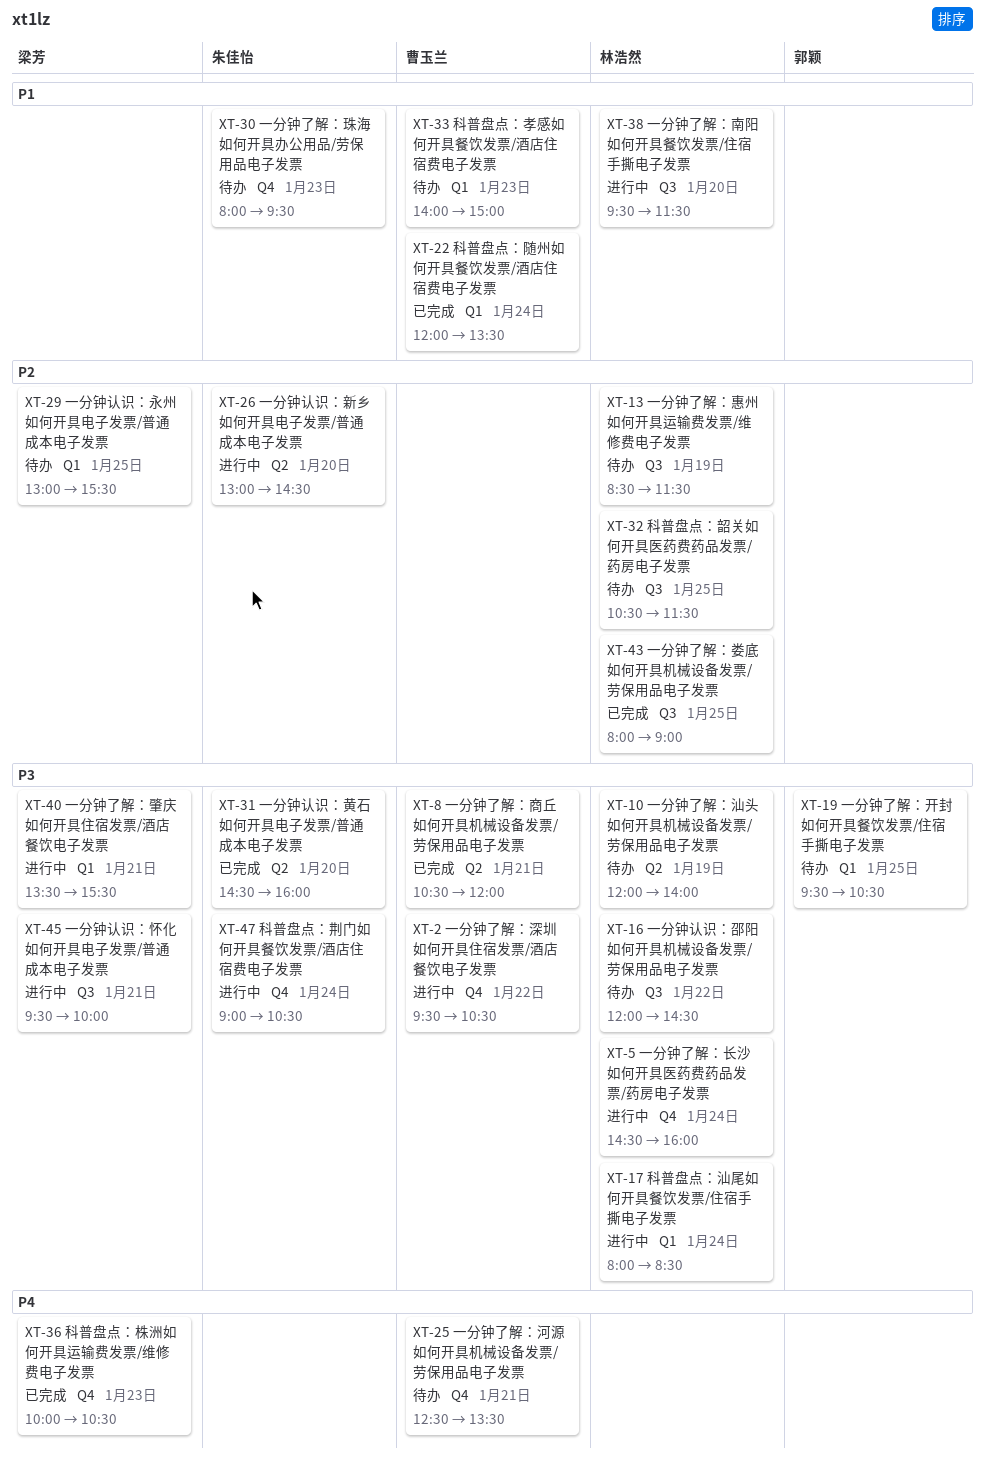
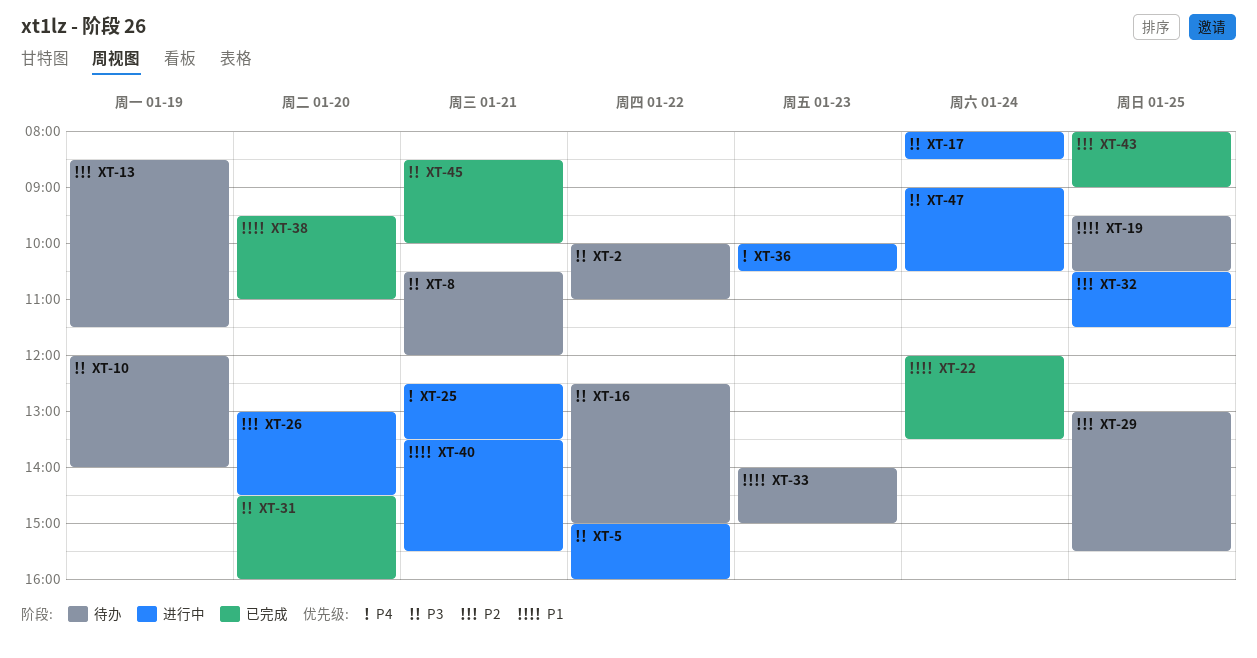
XT-2, status: 进行中 -> 待办
XT-2, begins: 09:30 -> 10:00
XT-2, ends: 10:30 -> 11:00
XT-5, day: Jan 24 -> Jan 22
XT-5, begins: 14:30 -> 15:00
XT-8, status: 已完成 -> 待办
XT-16, begins: 12:00 -> 12:30
XT-16, ends: 14:30 -> 15:00
XT-19, priority: P3 -> P1
XT-25, status: 待办 -> 进行中
XT-30: present -> none
XT-32, status: 待办 -> 进行中
XT-36, status: 已完成 -> 进行中
XT-38, status: 进行中 -> 已完成
XT-38, ends: 11:30 -> 11:00
XT-40, priority: P3 -> P1
XT-45, status: 进行中 -> 已完成
XT-45, begins: 09:30 -> 08:30

